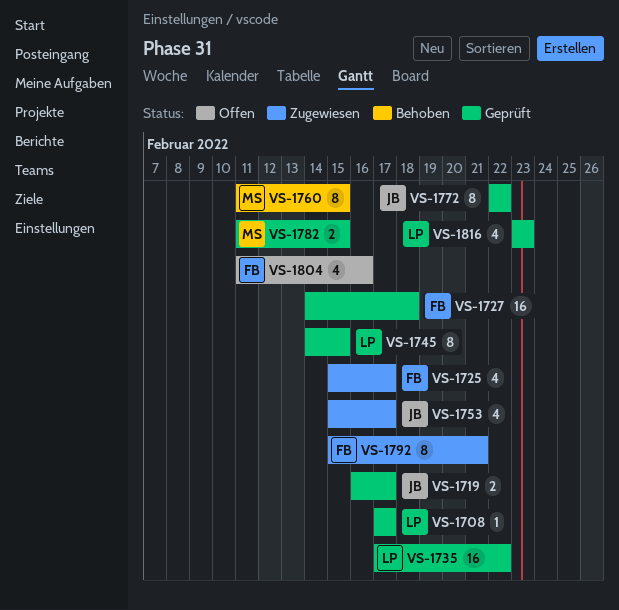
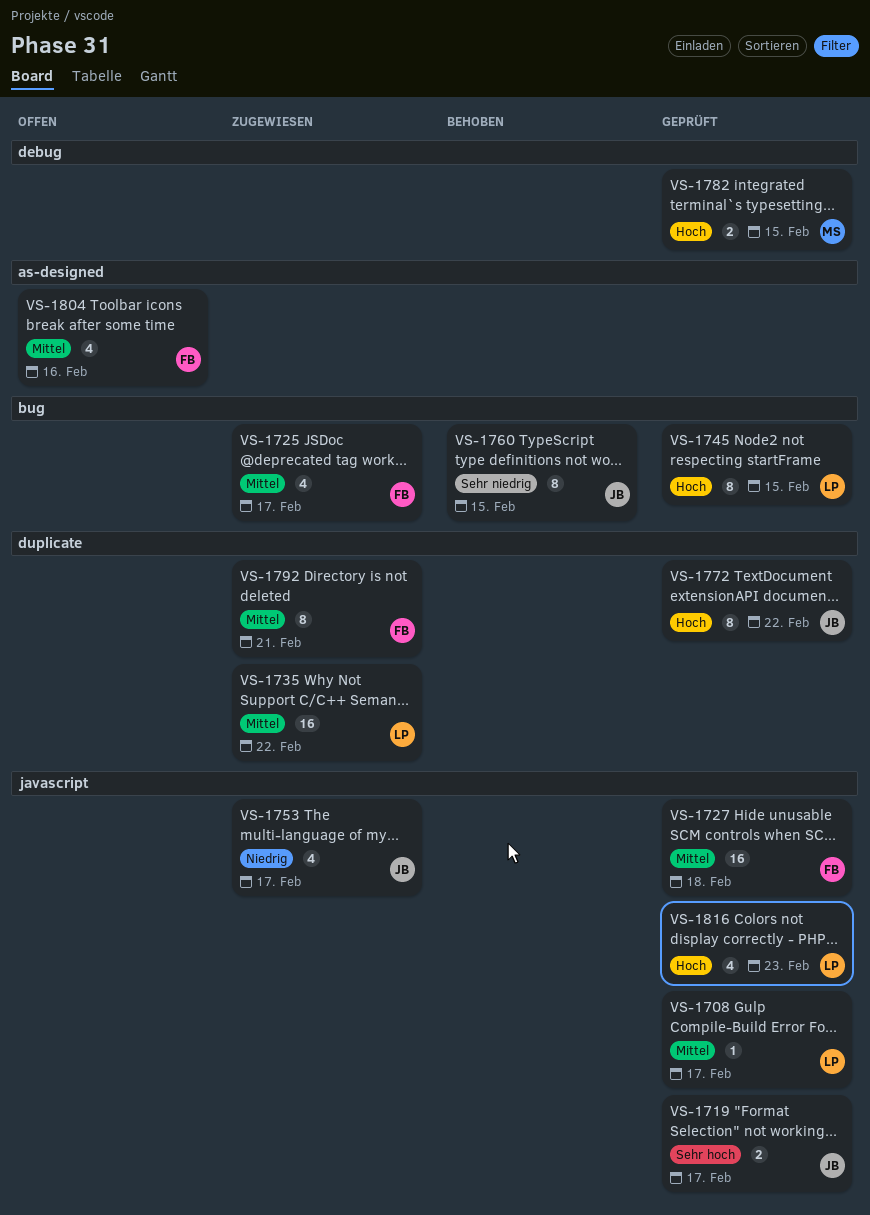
VS-1735, status: Geprüft -> Zugewiesen
VS-1760, owner: MS -> JB

